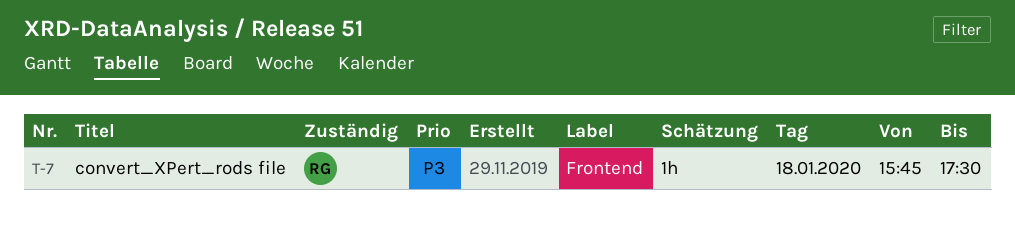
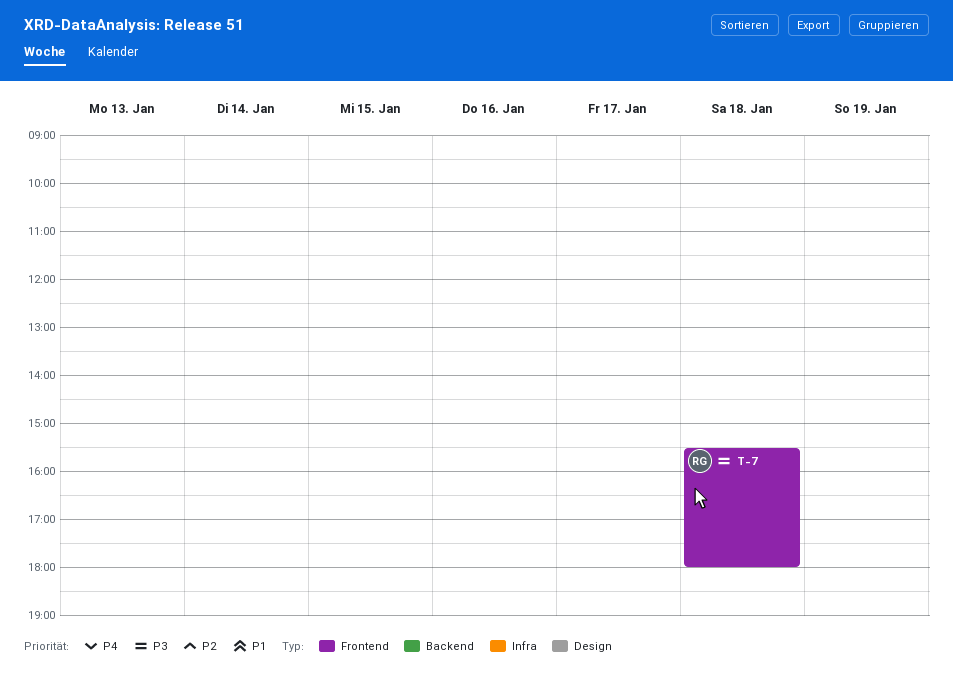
T-7, begins: 15:45 -> 15:30
T-7, ends: 17:30 -> 18:00

